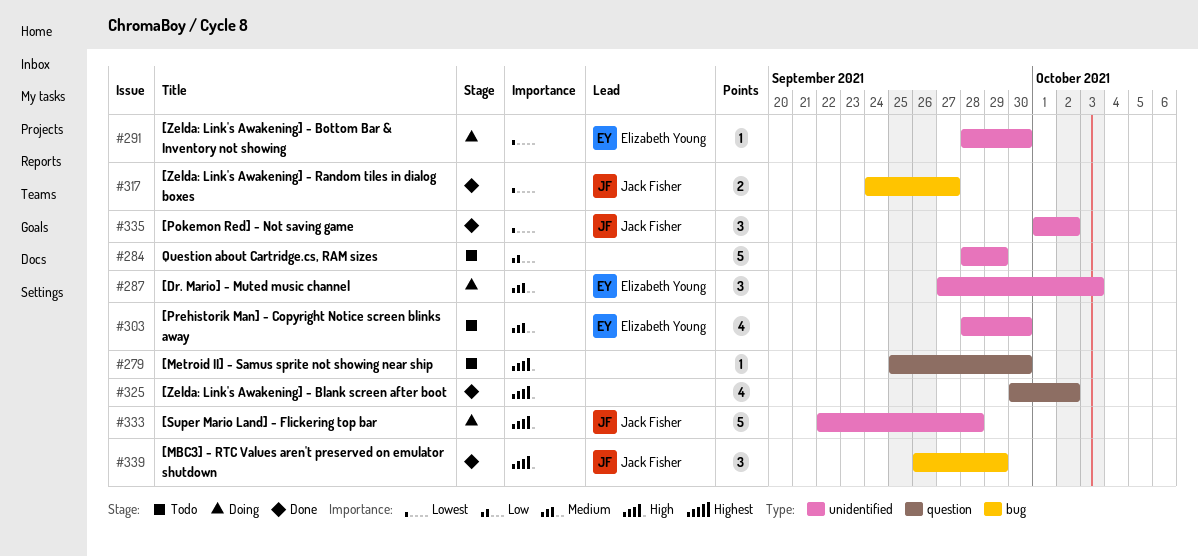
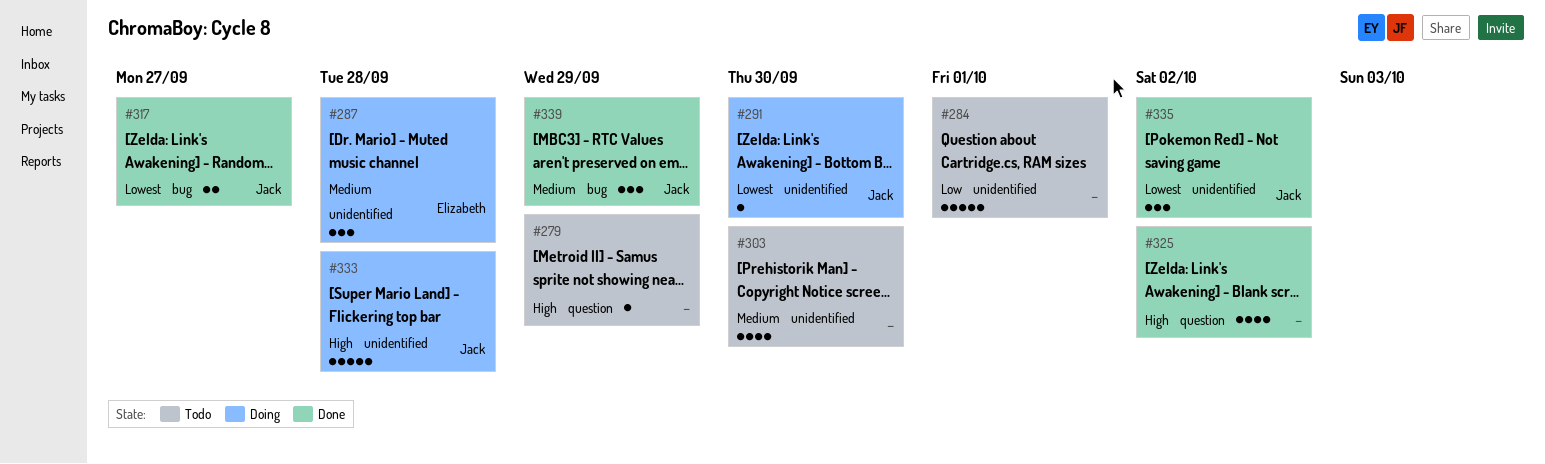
#279, due: Sep 30 -> Sep 29
#284, due: Sep 29 -> Oct 1
#287, due: Oct 3 -> Sep 28
#291, owner: Elizabeth Young -> Jack Fisher
#303, owner: Elizabeth Young -> none
#339, priority: High -> Medium

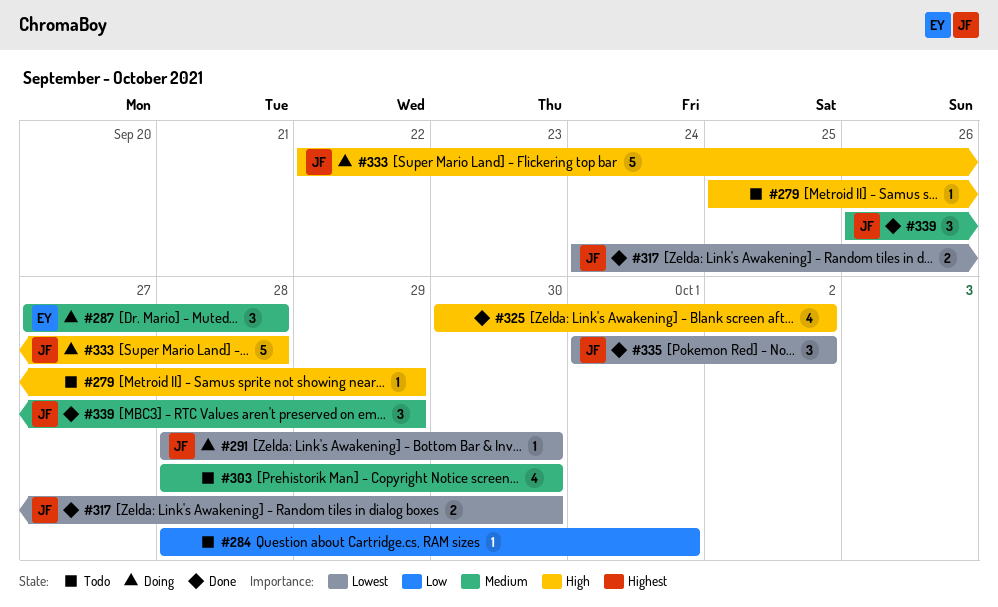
#284, estimate: 5 -> 1
#317, due: Sep 27 -> Sep 30

